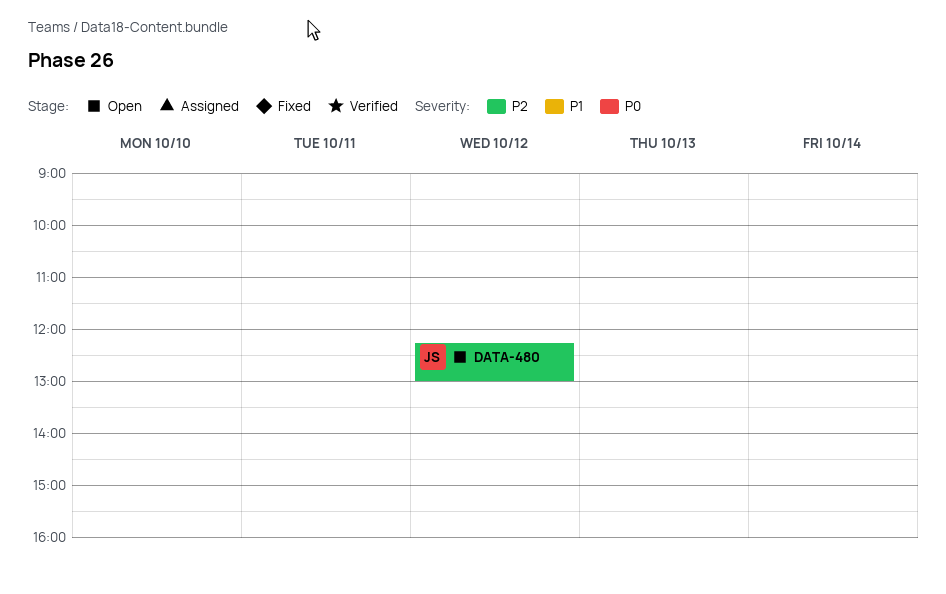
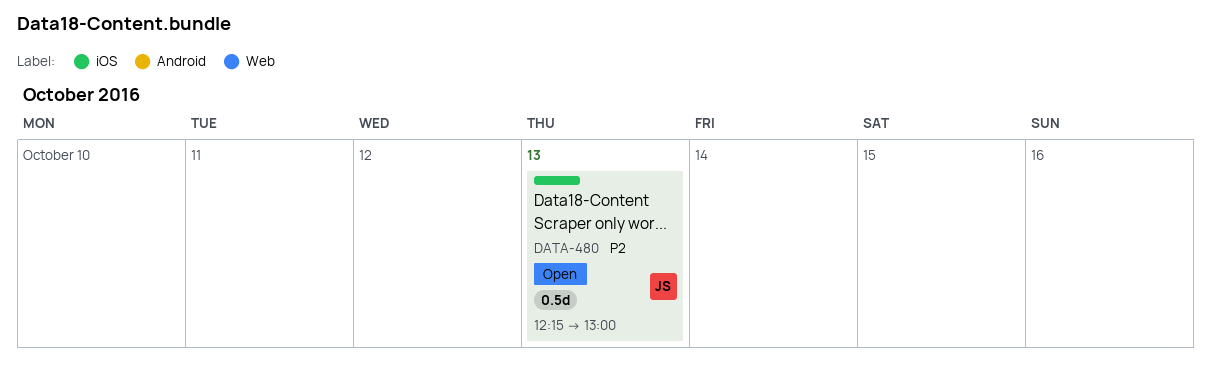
DATA-480, day: Oct 12 -> Oct 13

